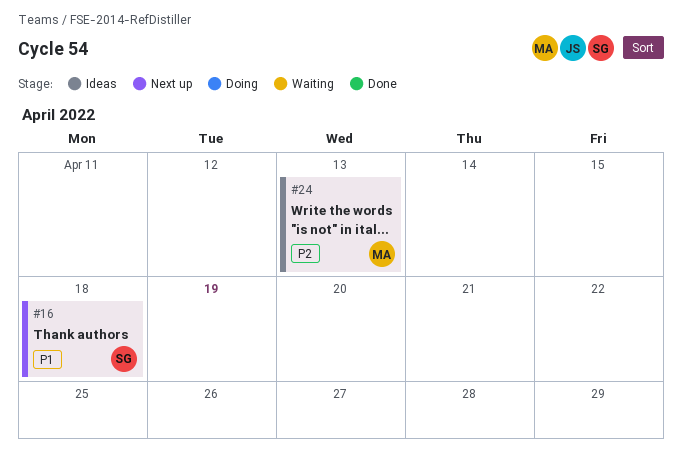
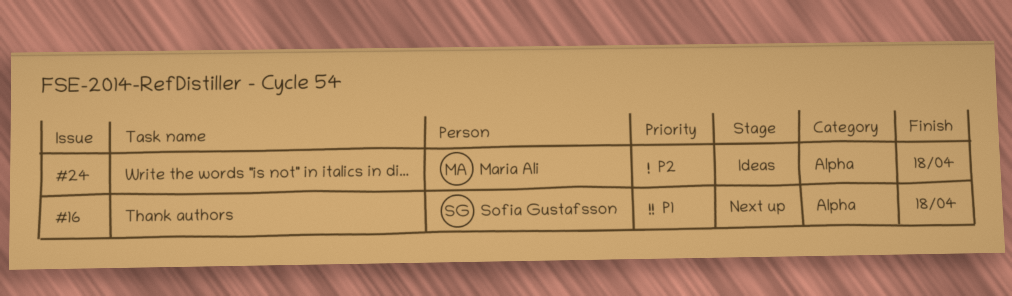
#24, due: Apr 13 -> Apr 18

